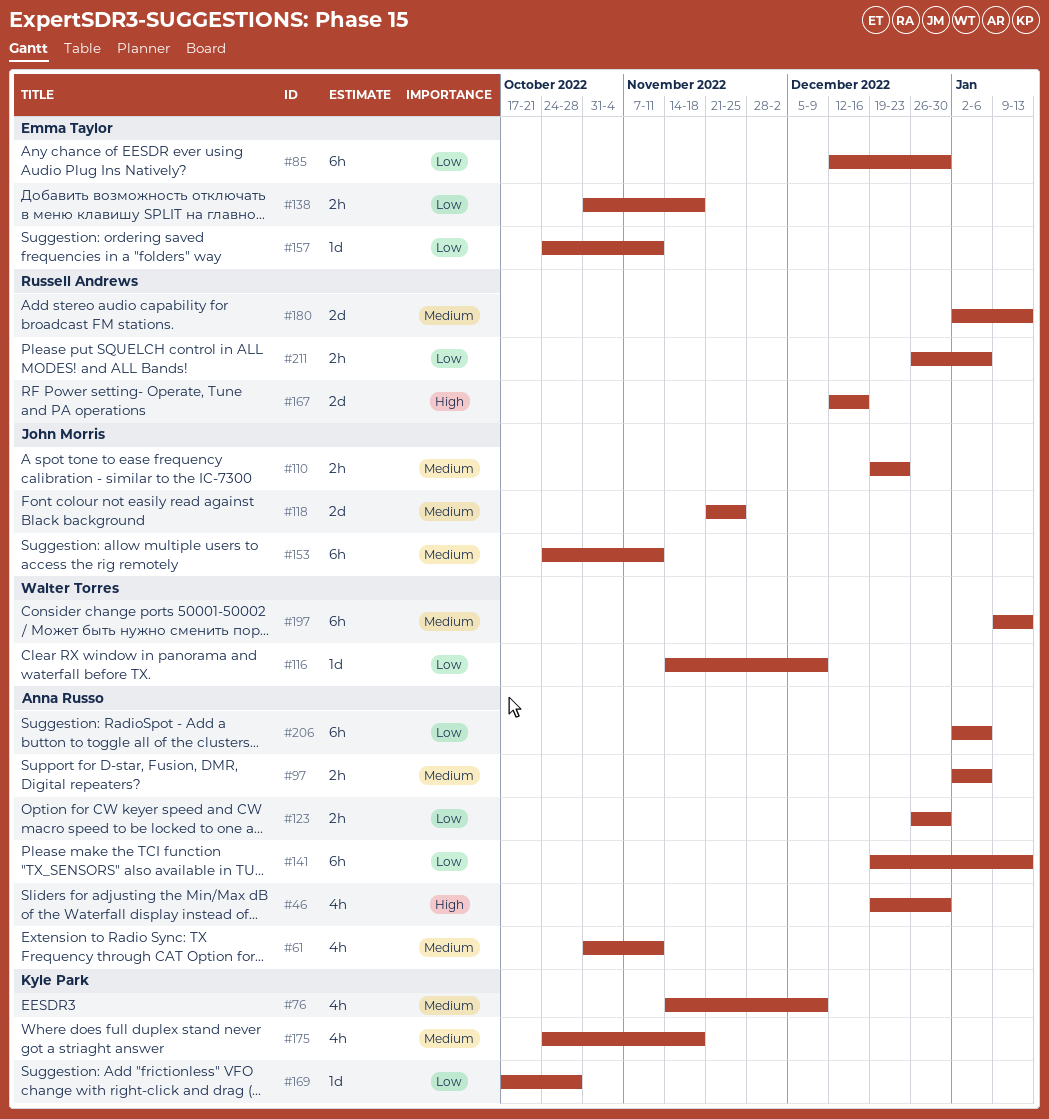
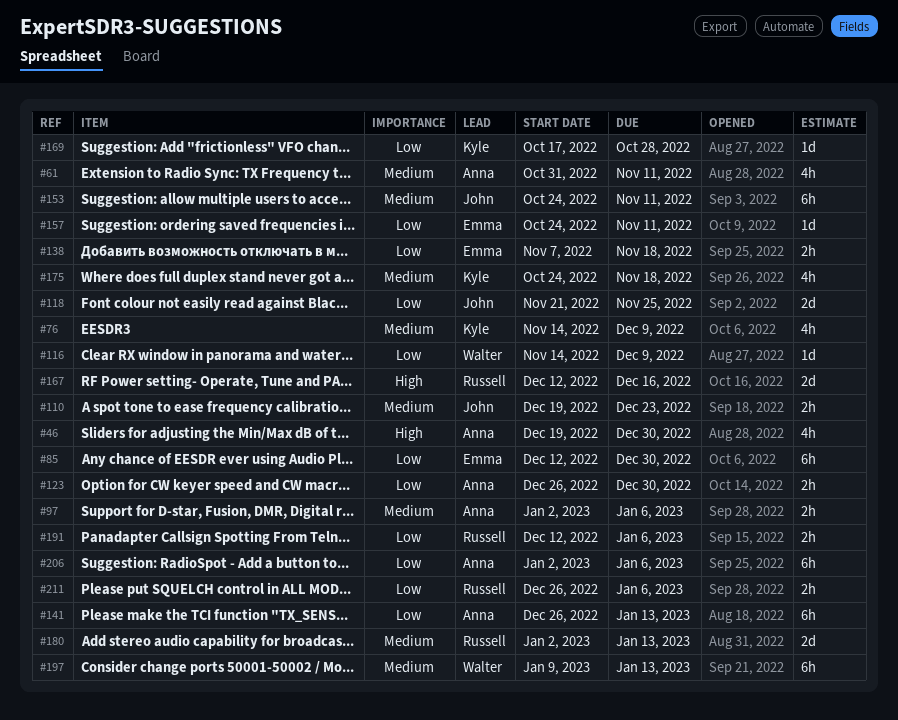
#118, priority: Medium -> Low
#138, start: Oct 31 -> Nov 7
#141, start: Dec 19 -> Dec 26
#191: none -> present

